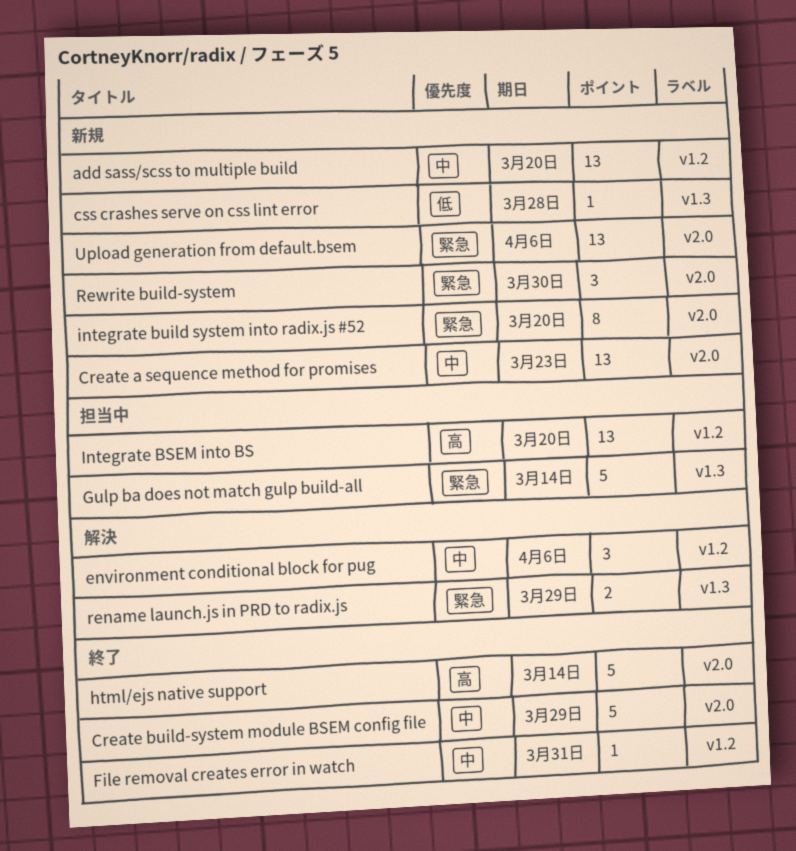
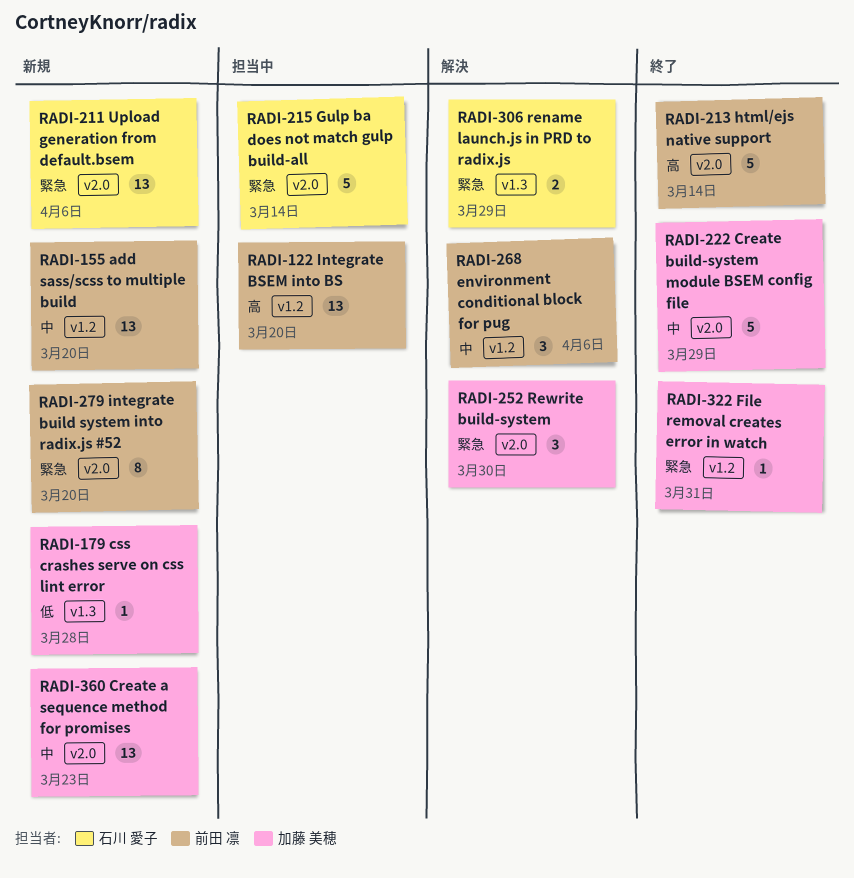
File removal creates error in watch, priority: 中 -> 緊急
Gulp ba does not match gulp build-all, label: v1.3 -> v2.0
Rewrite build-system, status: 新規 -> 解決

